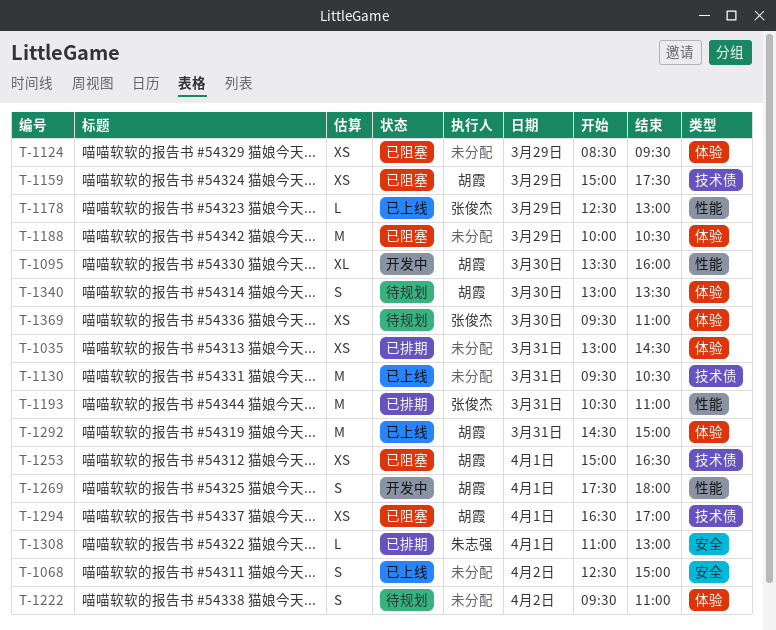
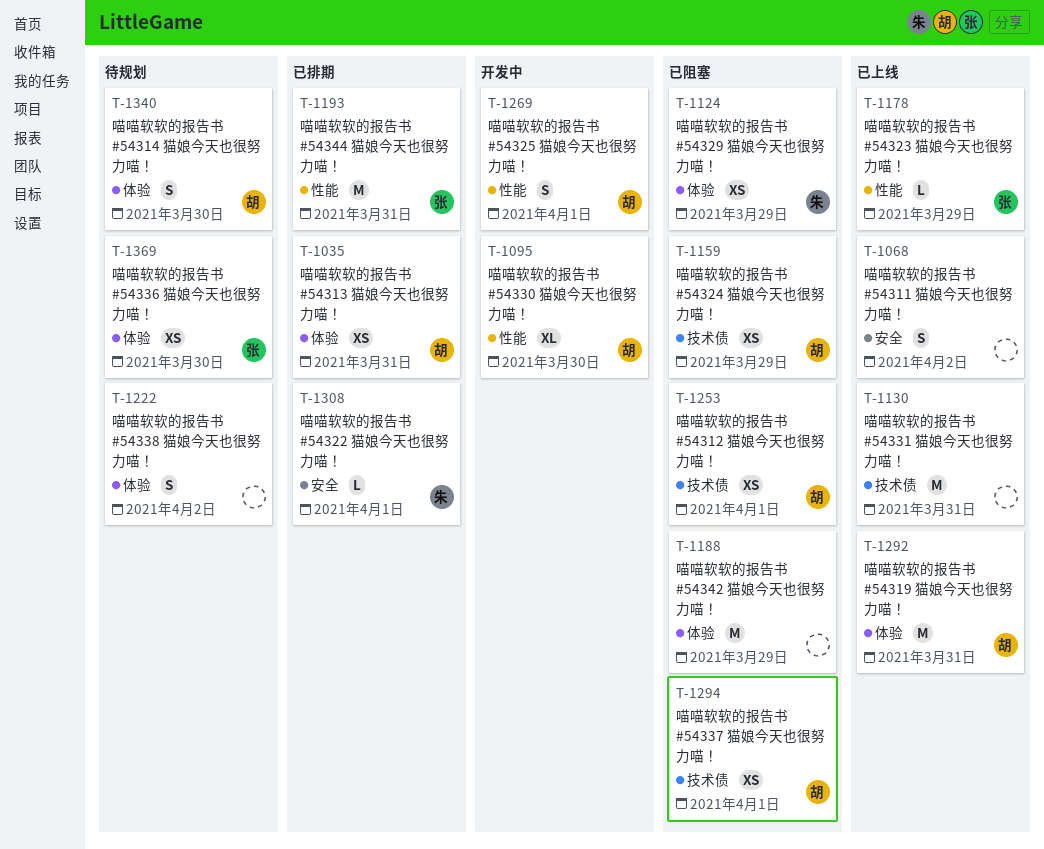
T-1035, owner: none -> 胡霞
T-1124, owner: none -> 朱志强

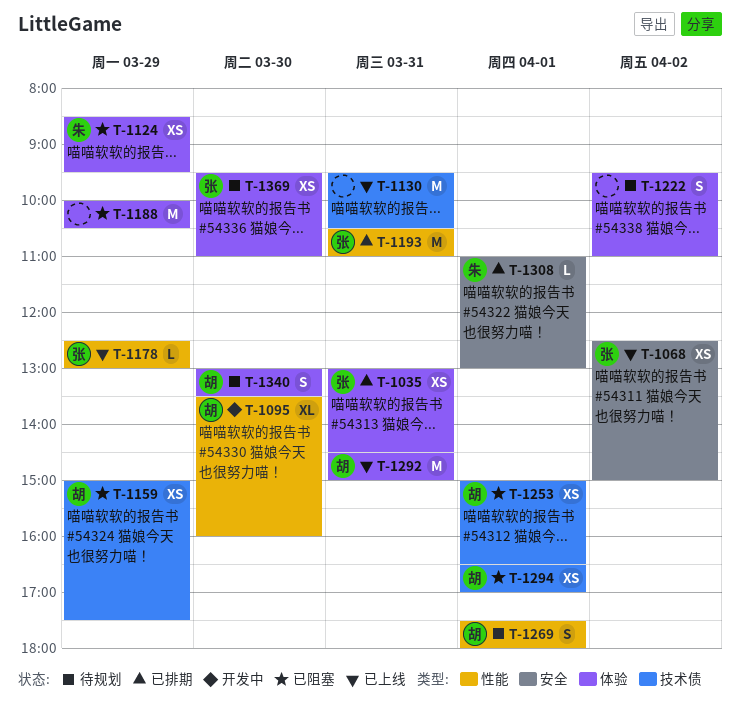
T-1035, owner: 胡 -> 张
T-1068, owner: none -> 张
T-1068, estimate: S -> XS
T-1269, status: 开发中 -> 待规划

